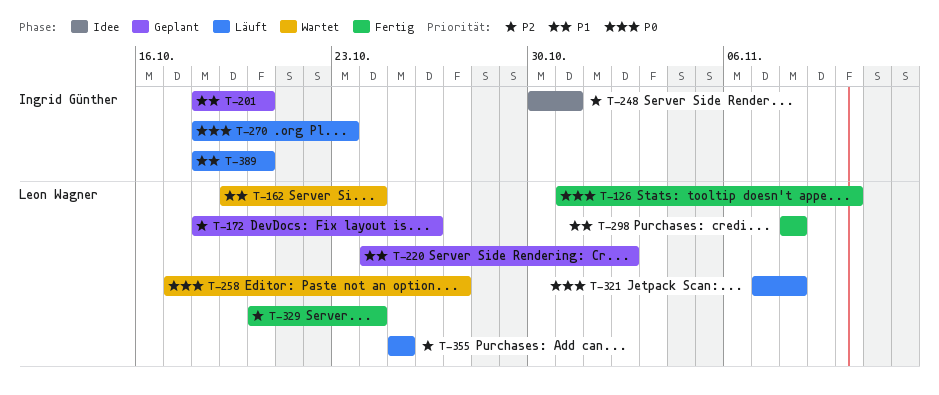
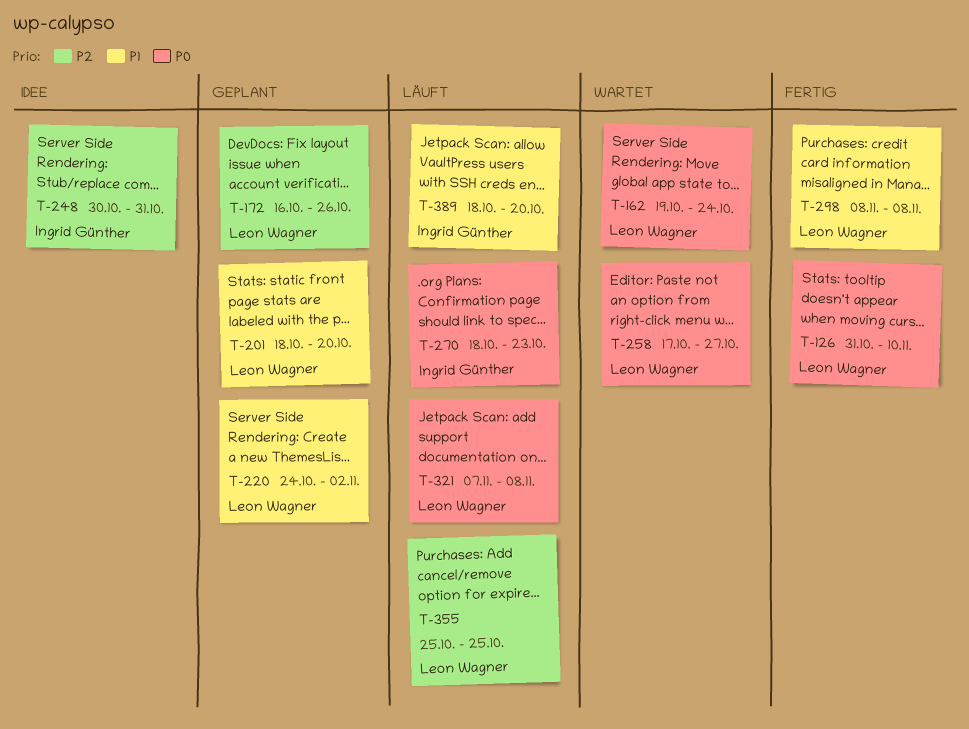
T-162, priority: P1 -> P0
T-172, start: Oct 18 -> Oct 16
T-201, owner: Ingrid Günther -> Leon Wagner
T-329: present -> none

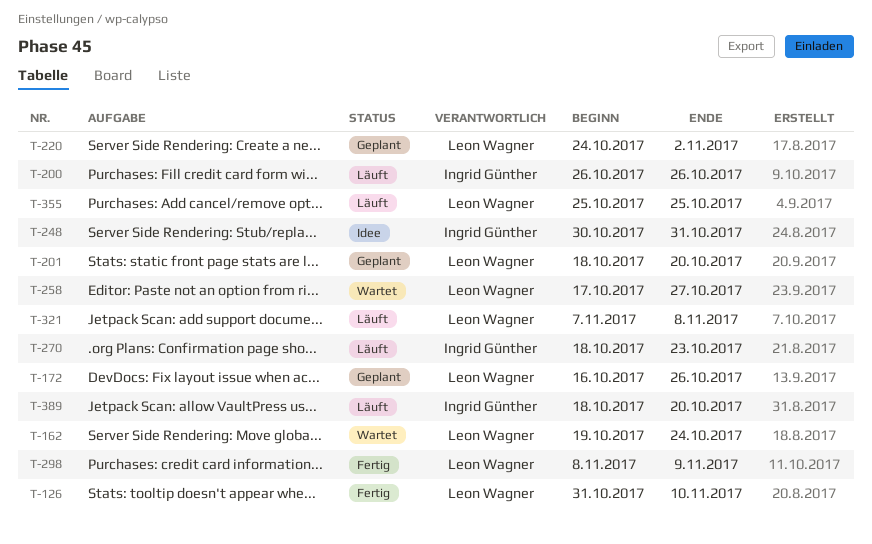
T-200: none -> present
T-298, due: Nov 8 -> Nov 9

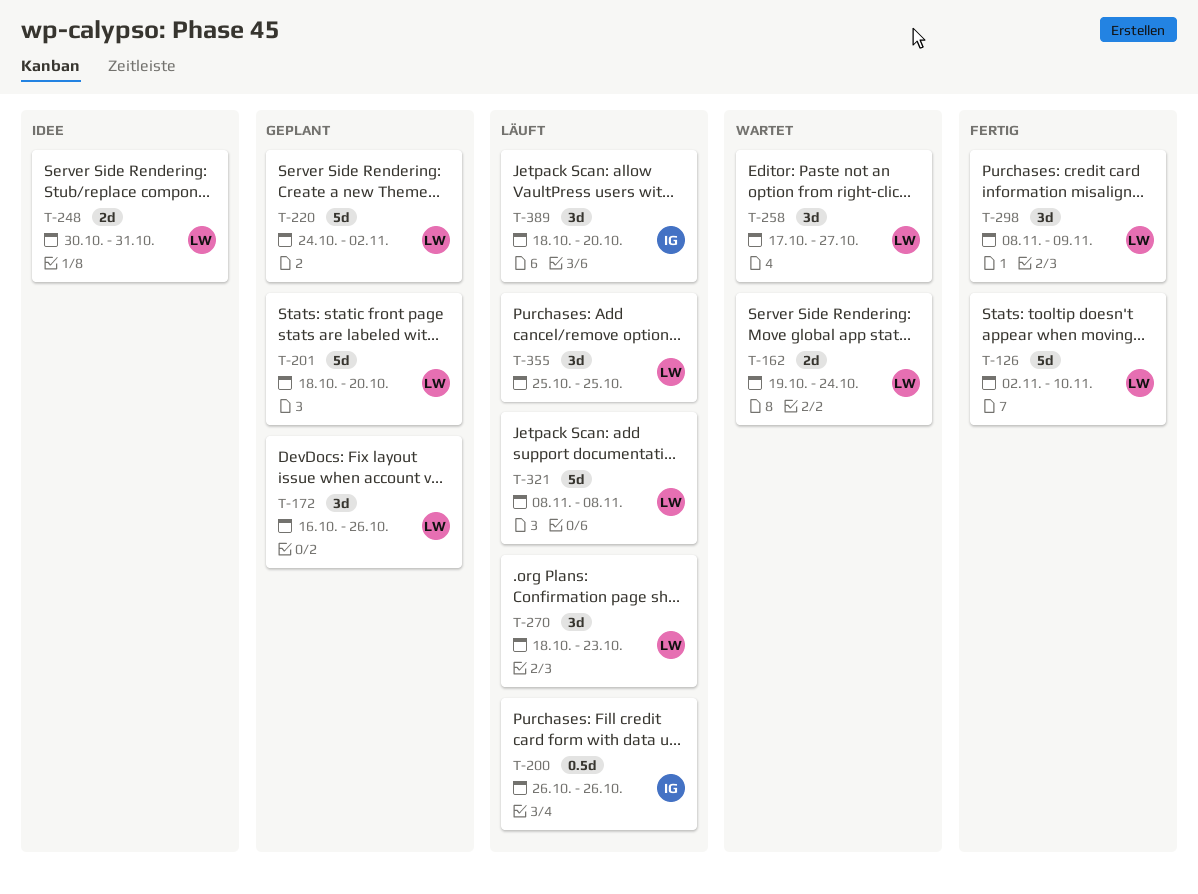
T-126, start: Oct 31 -> Nov 2
T-248, owner: Ingrid Günther -> Leon Wagner
T-270, owner: Ingrid Günther -> Leon Wagner
T-321, start: Nov 7 -> Nov 8

